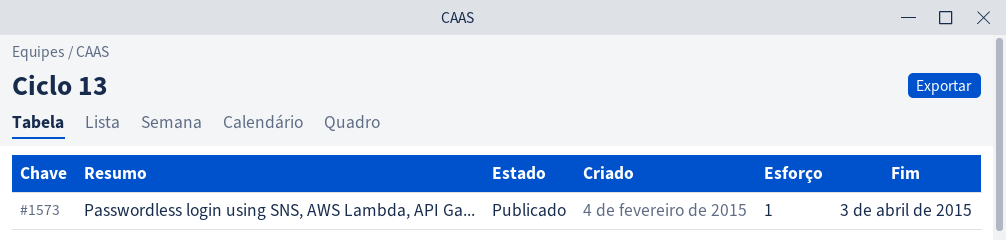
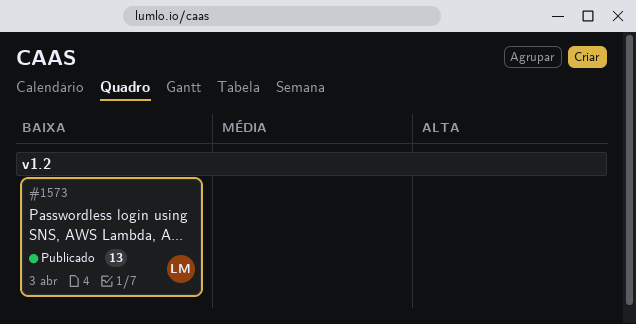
#1573, estimate: 1 -> 13

